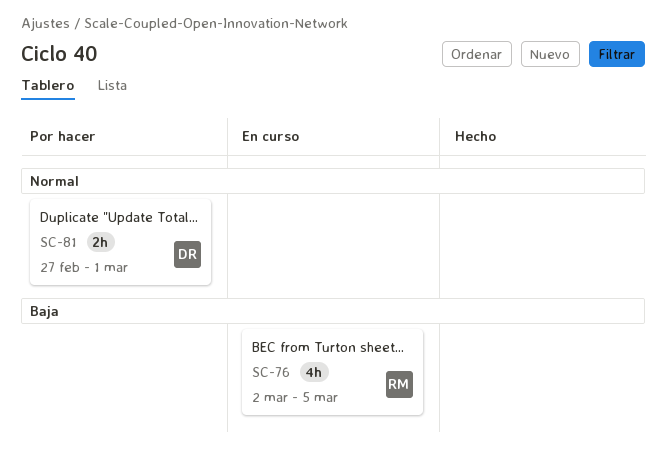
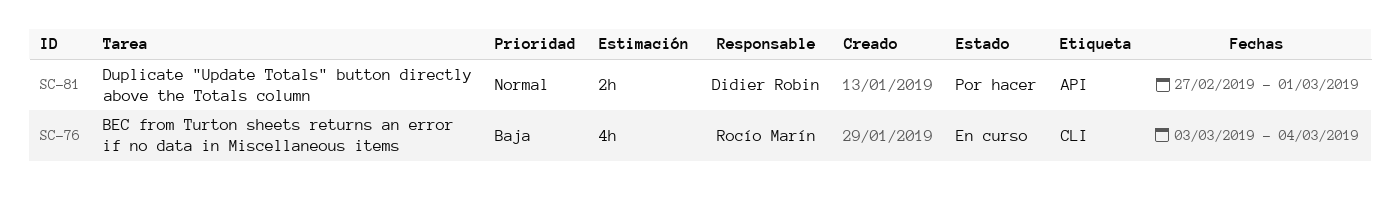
SC-76, start: Mar 2 -> Mar 3
SC-76, due: Mar 5 -> Mar 4

